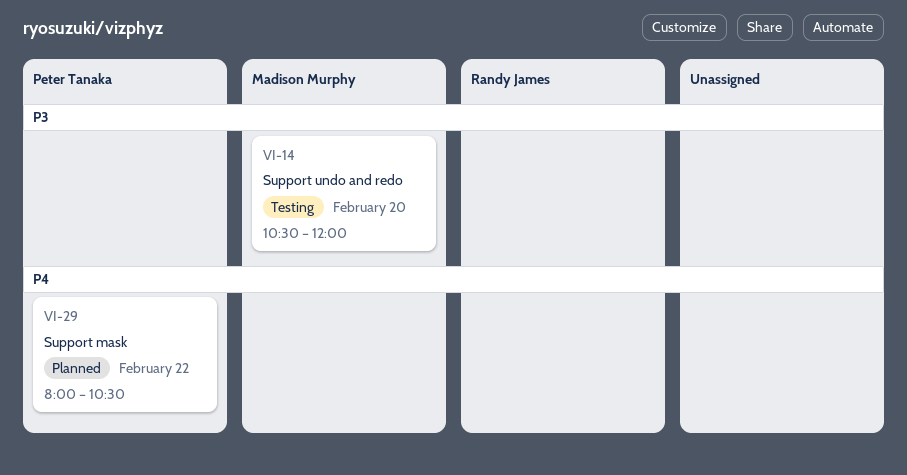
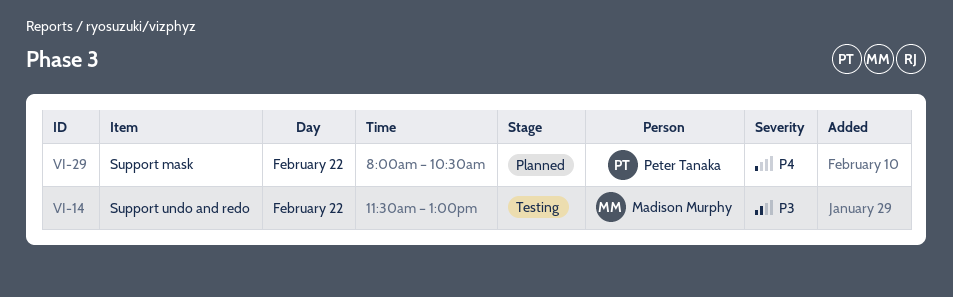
VI-14, day: Feb 20 -> Feb 22
VI-14, begins: 10:30 -> 11:30
VI-14, ends: 12:00 -> 13:00

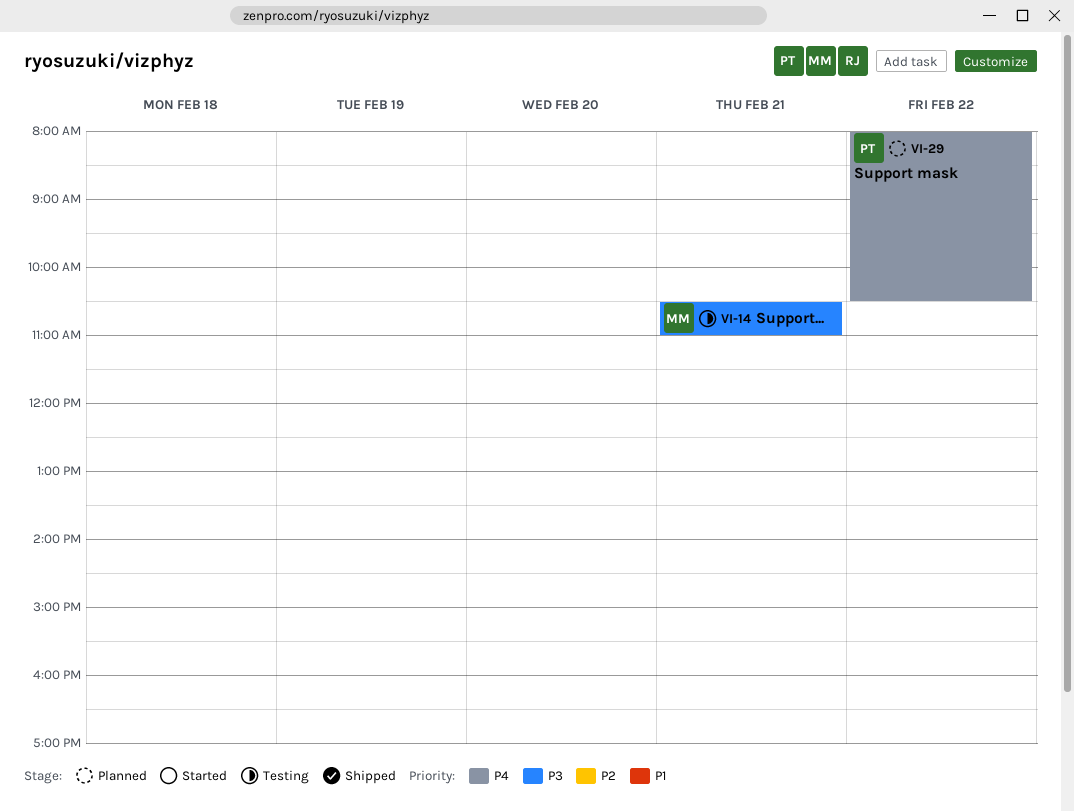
VI-14, day: Feb 22 -> Feb 21
VI-14, begins: 11:30 -> 10:30
VI-14, ends: 13:00 -> 11:00

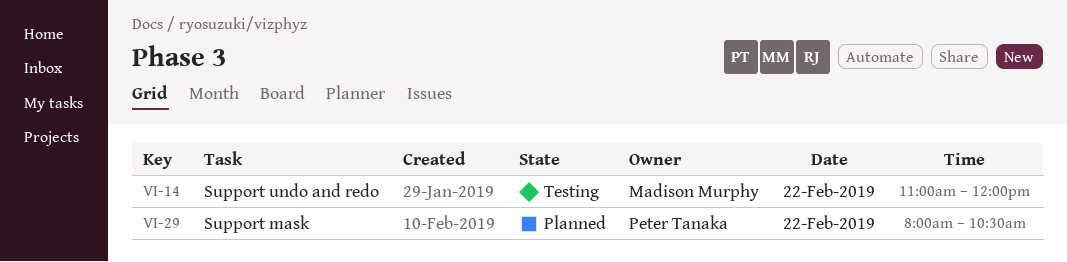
VI-14, day: Feb 21 -> Feb 22
VI-14, begins: 10:30 -> 11:00
VI-14, ends: 11:00 -> 12:00

